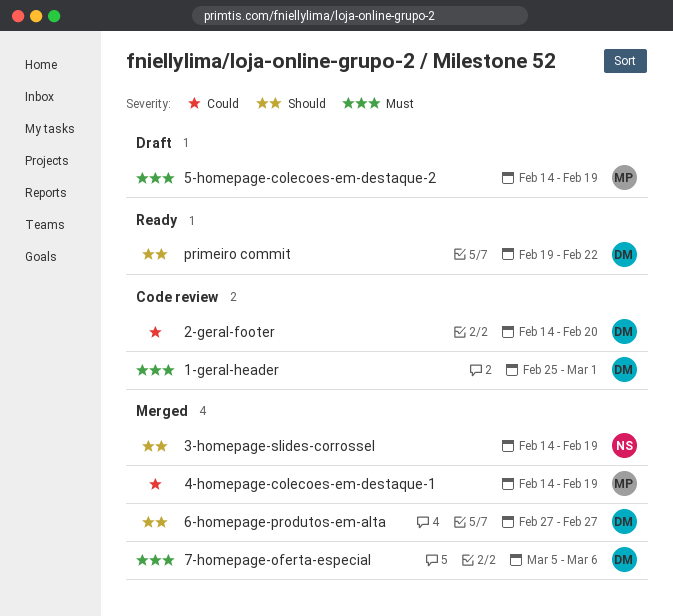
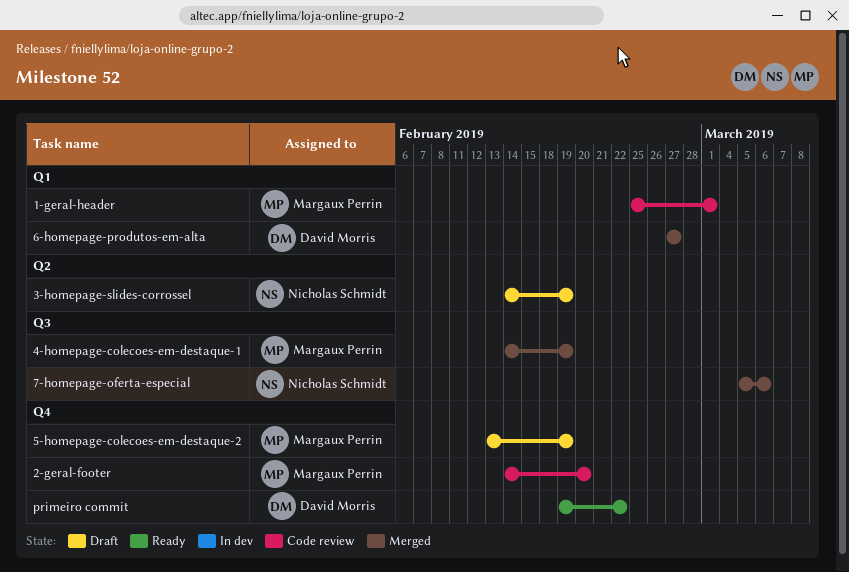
1-geral-header, owner: David Morris -> Margaux Perrin
2-geral-footer, owner: David Morris -> Margaux Perrin
3-homepage-slides-corrossel, status: Merged -> Draft
5-homepage-colecoes-em-destaque-2, start: Feb 14 -> Feb 13
7-homepage-oferta-especial, owner: David Morris -> Nicholas Schmidt

